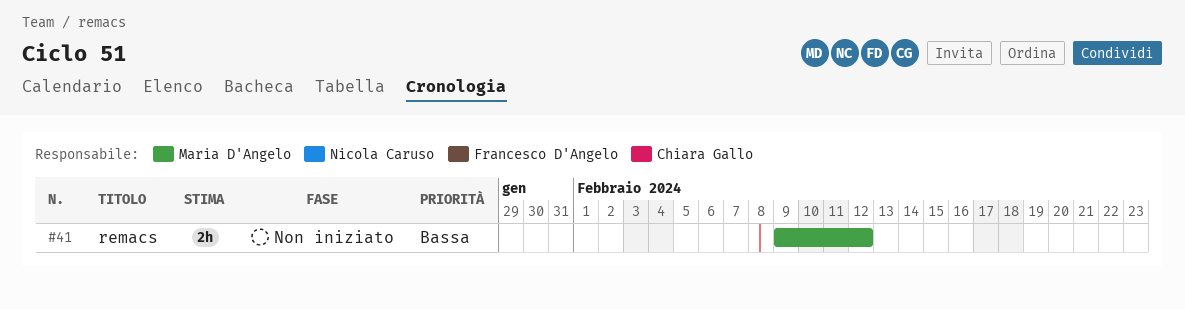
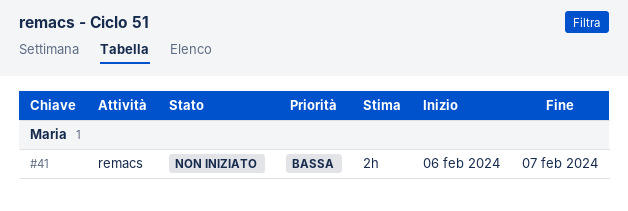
#41, start: Feb 9 -> Feb 6
#41, due: Feb 12 -> Feb 7

